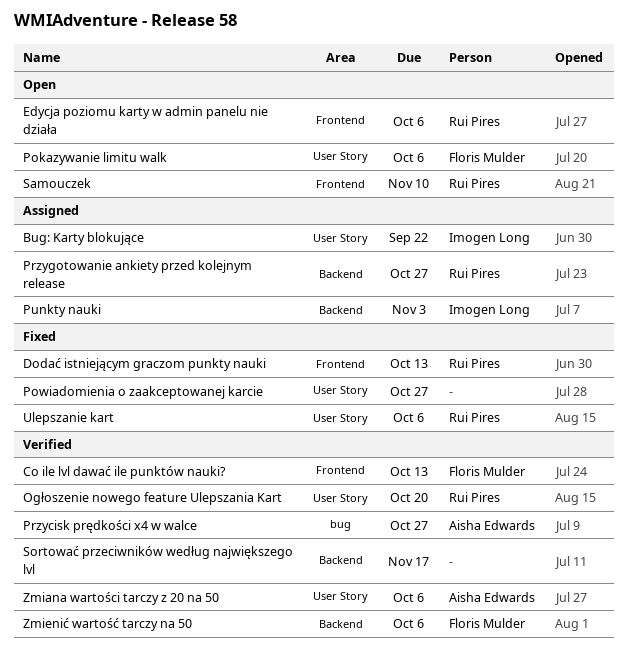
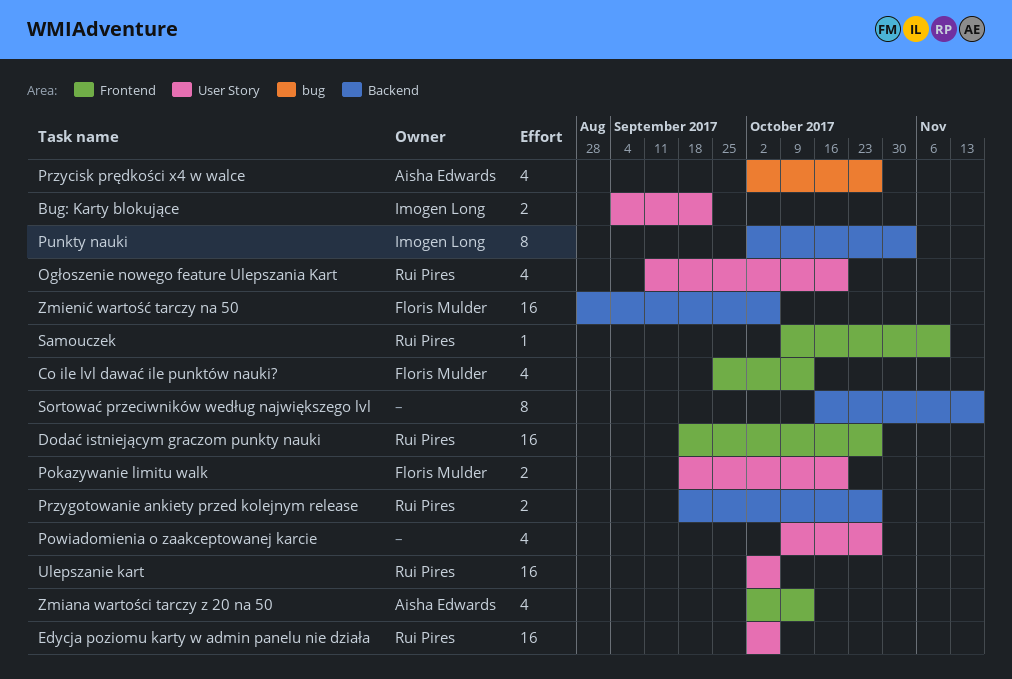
Dodać istniejącym graczom punkty nauki, due: Oct 13 -> Oct 27
Edycja poziomu karty w admin panelu nie działa, label: Frontend -> User Story
Pokazywanie limitu walk, due: Oct 6 -> Oct 20
Zmiana wartości tarczy z 20 na 50, label: User Story -> Frontend
Zmiana wartości tarczy z 20 na 50, due: Oct 6 -> Oct 13

